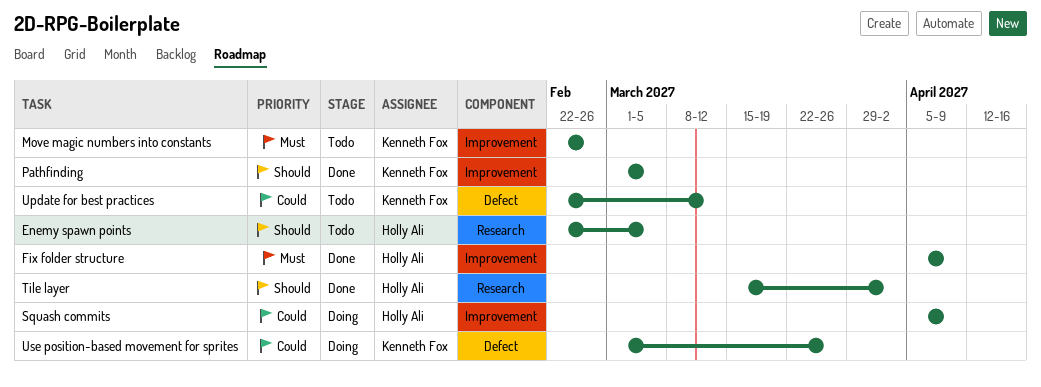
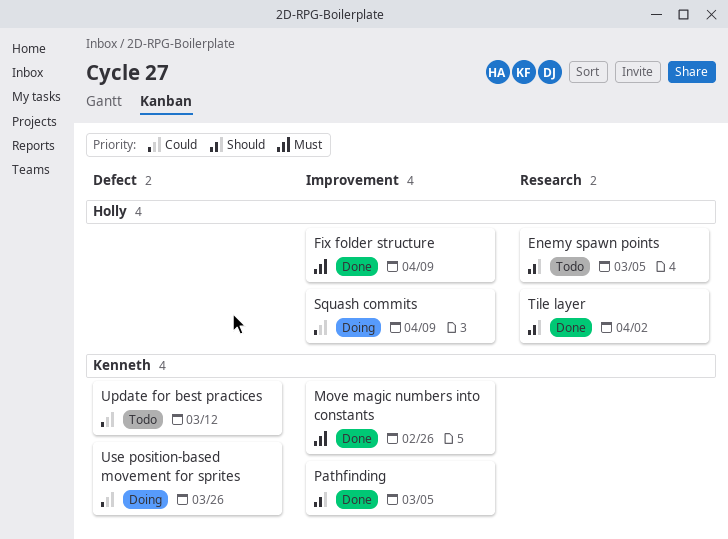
Move magic numbers into constants, status: Todo -> Done

